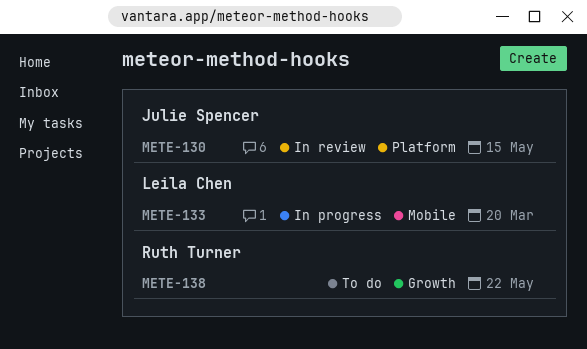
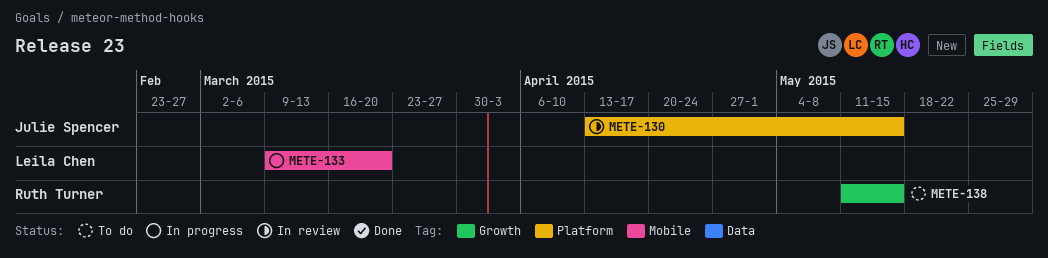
METE-138, due: May 22 -> May 15

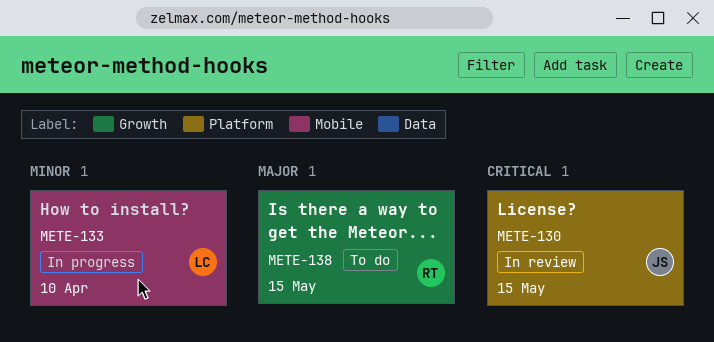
METE-133, due: Mar 20 -> Apr 10

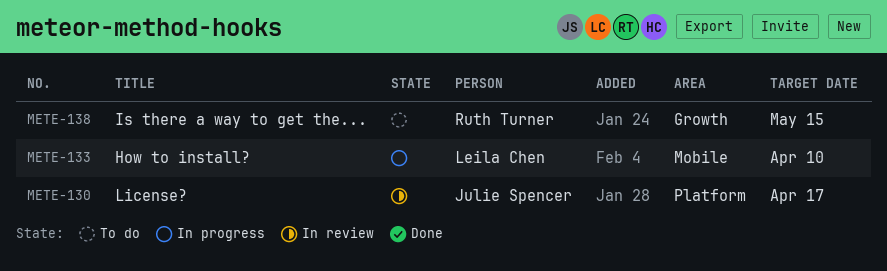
METE-130, due: May 15 -> Apr 17

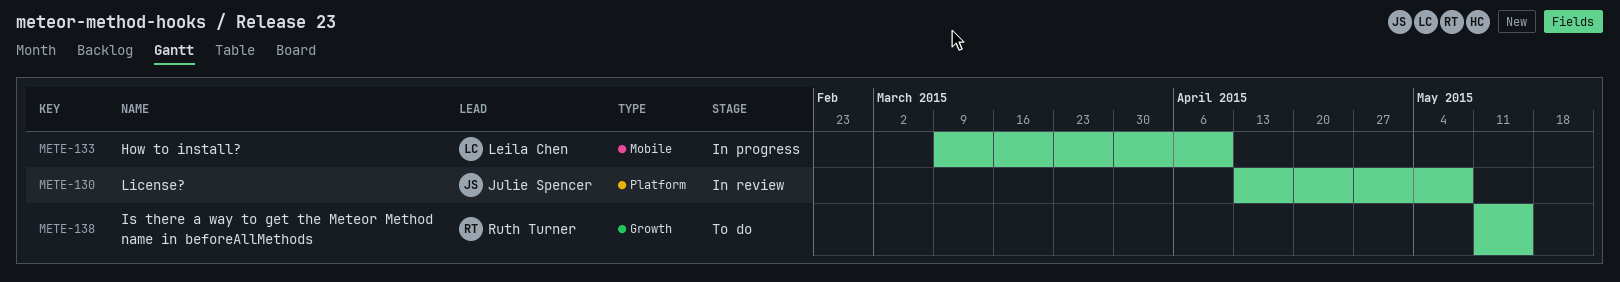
METE-130, due: Apr 17 -> May 8

